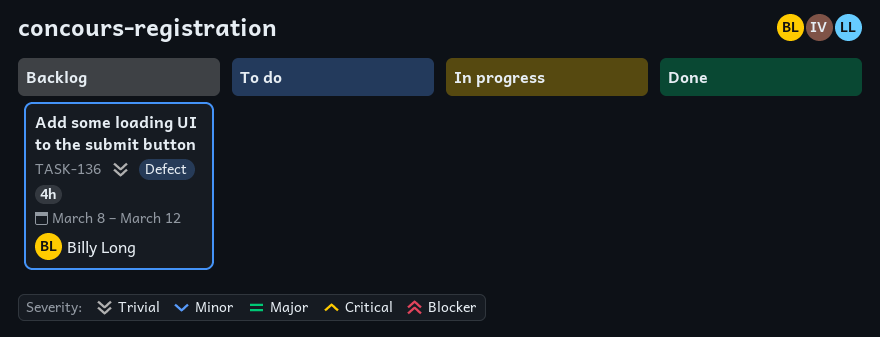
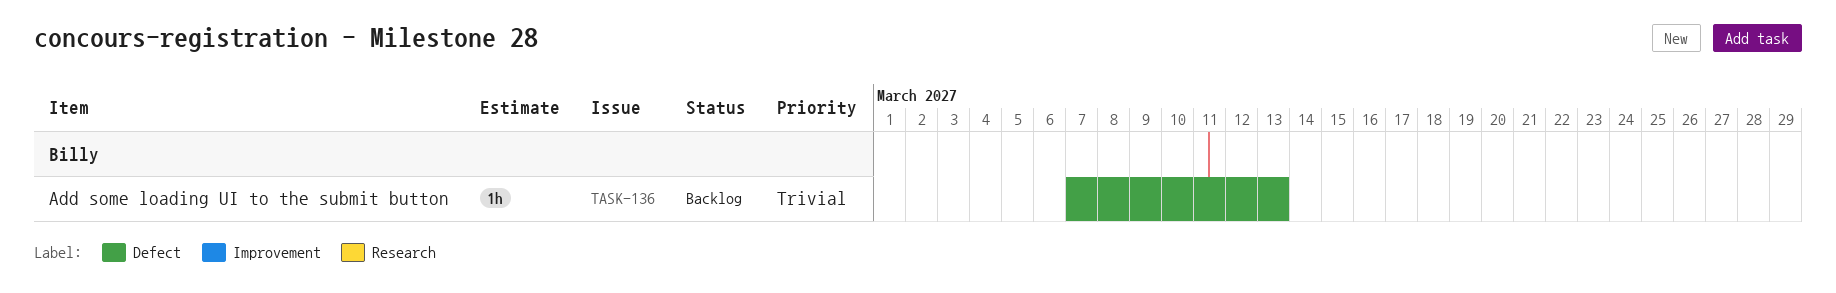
TASK-136, estimate: 4h -> 1h
TASK-136, start: Mar 8 -> Mar 7
TASK-136, due: Mar 12 -> Mar 13

